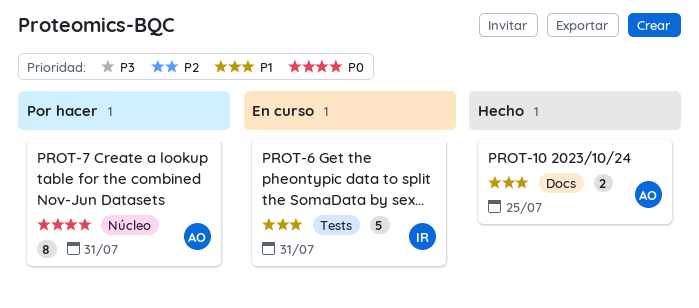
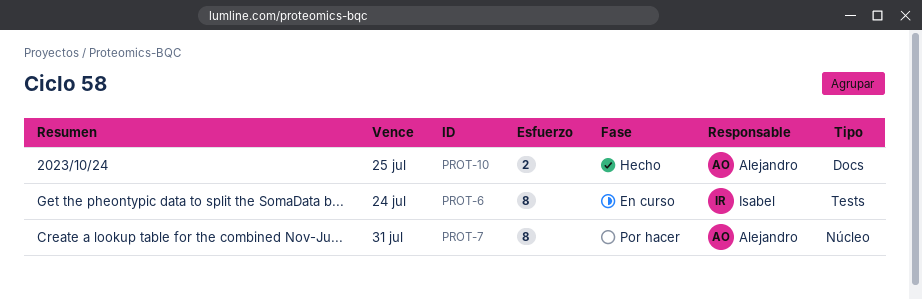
PROT-6, estimate: 5 -> 8
PROT-6, due: Jul 31 -> Jul 24

